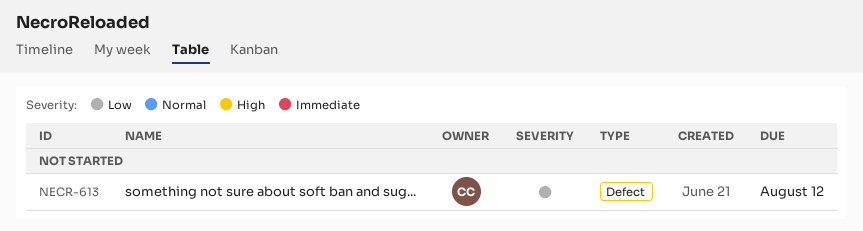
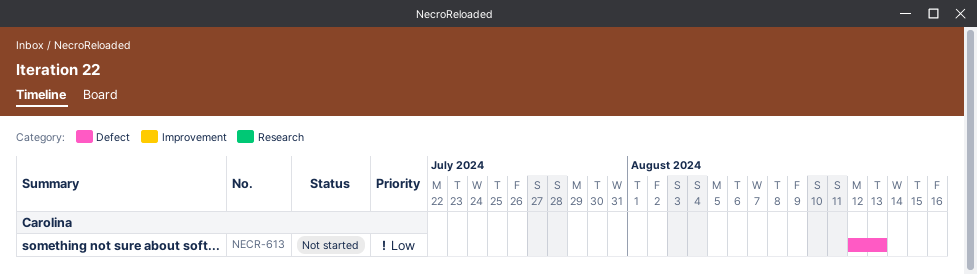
NECR-613, due: Aug 12 -> Aug 13

